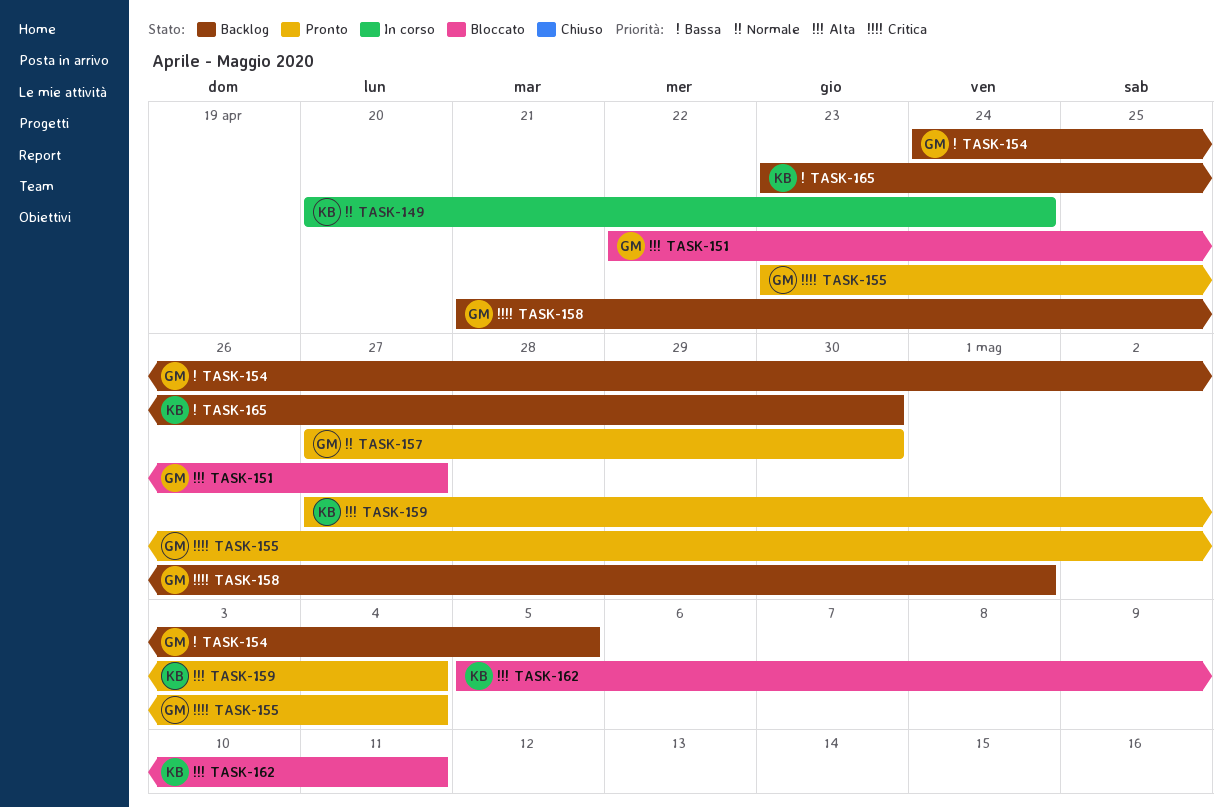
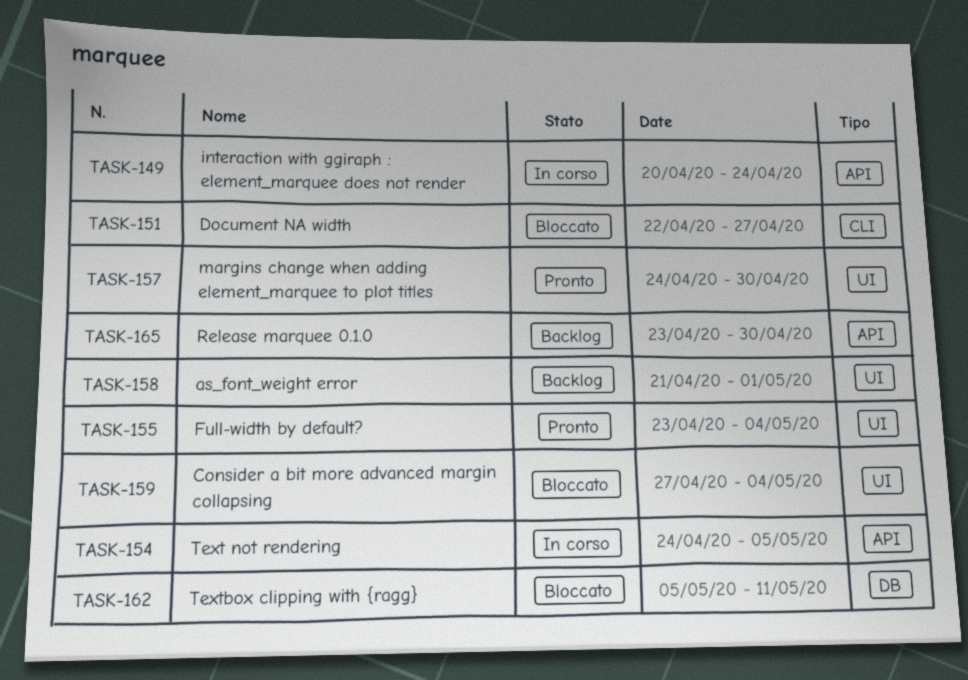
TASK-154, status: Backlog -> In corso
TASK-157, start: Apr 27 -> Apr 24
TASK-159, status: Pronto -> Bloccato

